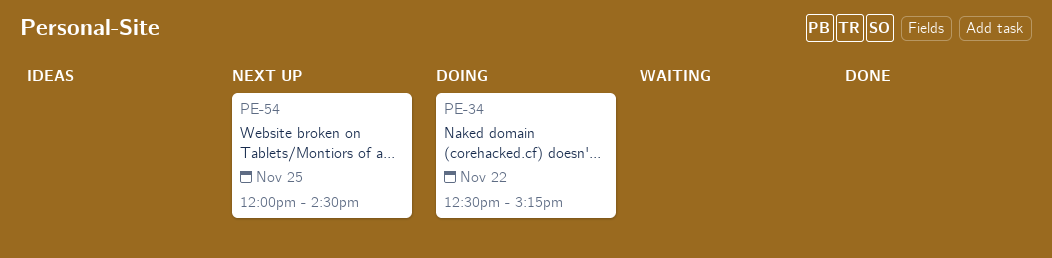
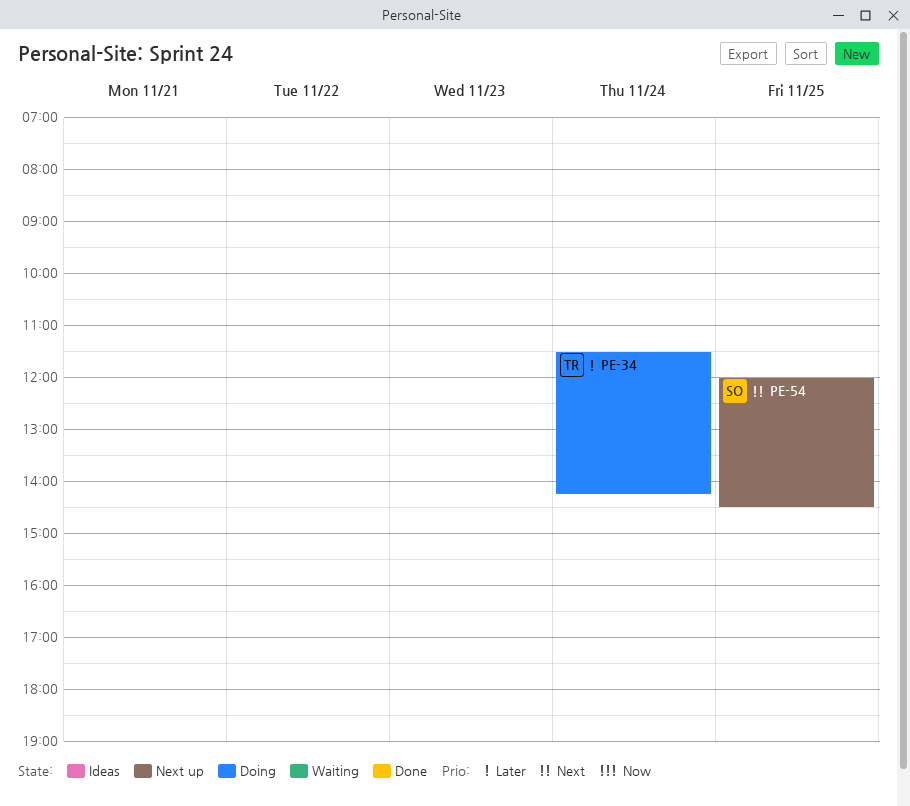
PE-34, day: Nov 22 -> Nov 24
PE-34, begins: 12:30 -> 11:30
PE-34, ends: 15:15 -> 14:15

